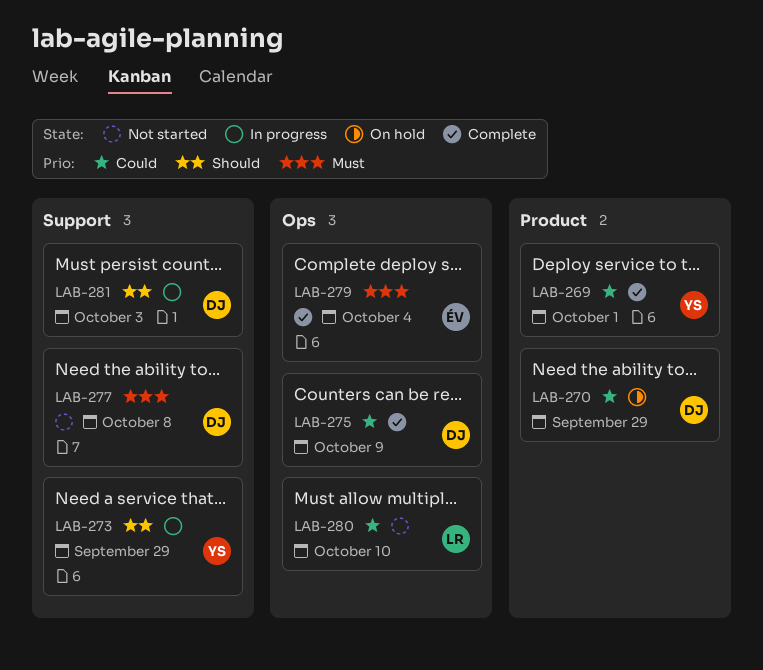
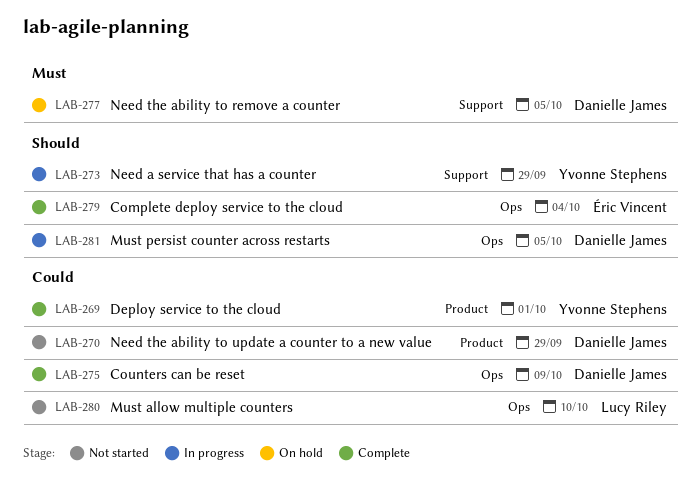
LAB-270, status: On hold -> Not started
LAB-277, status: Not started -> On hold
LAB-277, due: Oct 8 -> Oct 5
LAB-279, priority: Must -> Should
LAB-281, label: Support -> Ops
LAB-281, due: Oct 3 -> Oct 5

